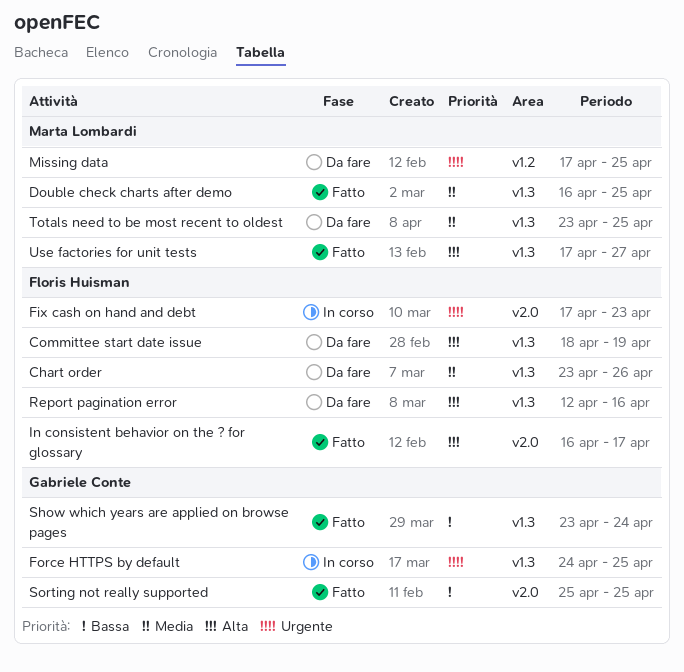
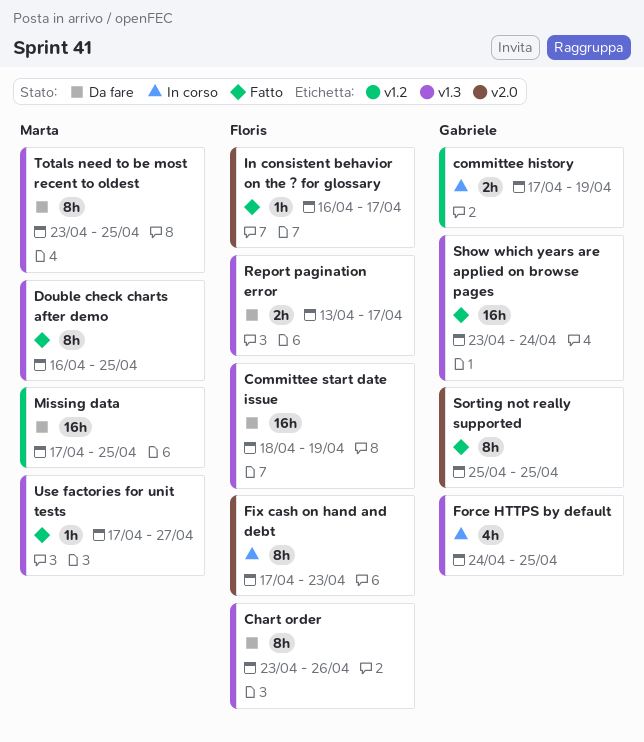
committee history: none -> present
Report pagination error, start: Apr 12 -> Apr 13
Report pagination error, due: Apr 16 -> Apr 17

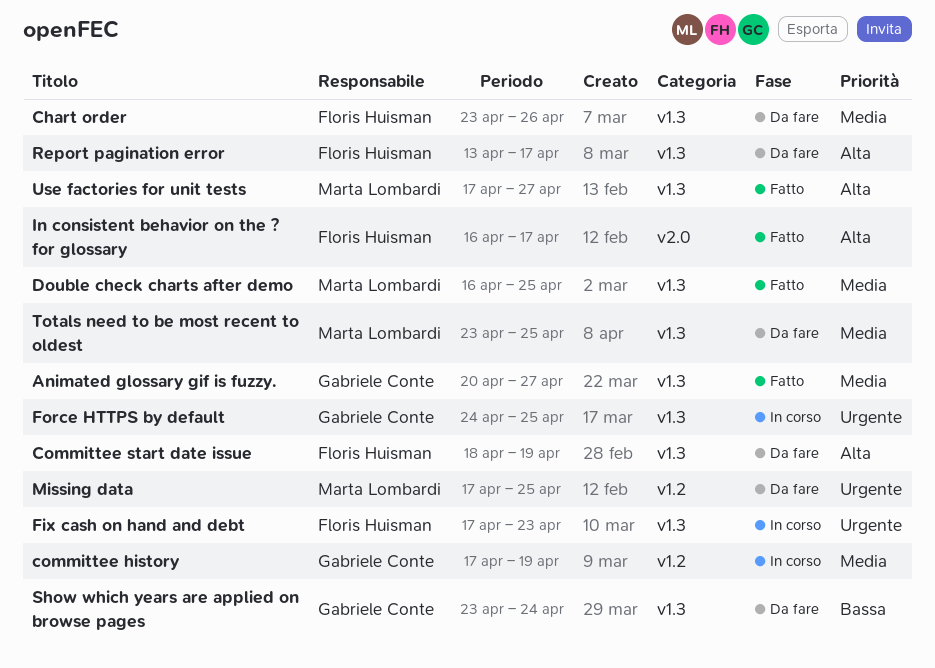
Animated glossary gif is fuzzy.: none -> present
Fix cash on hand and debt, label: v2.0 -> v1.3
Show which years are applied on browse pages, status: Fatto -> Da fare
Sorting not really supported: present -> none

